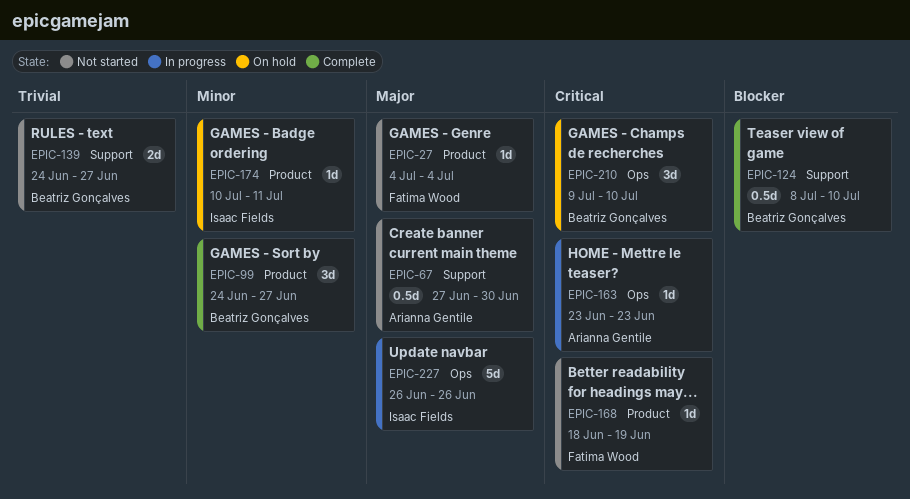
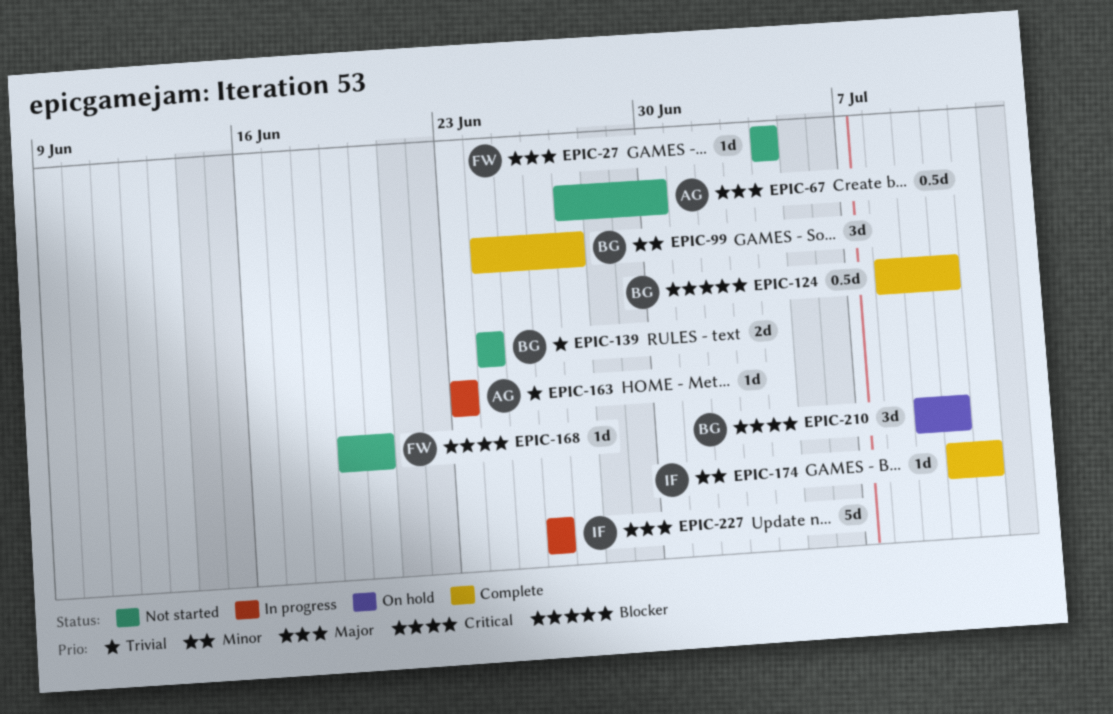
EPIC-139, due: Jun 27 -> Jun 24
EPIC-163, priority: Critical -> Trivial
EPIC-168, start: Jun 18 -> Jun 19
EPIC-168, due: Jun 19 -> Jun 20
EPIC-174, status: On hold -> Complete

